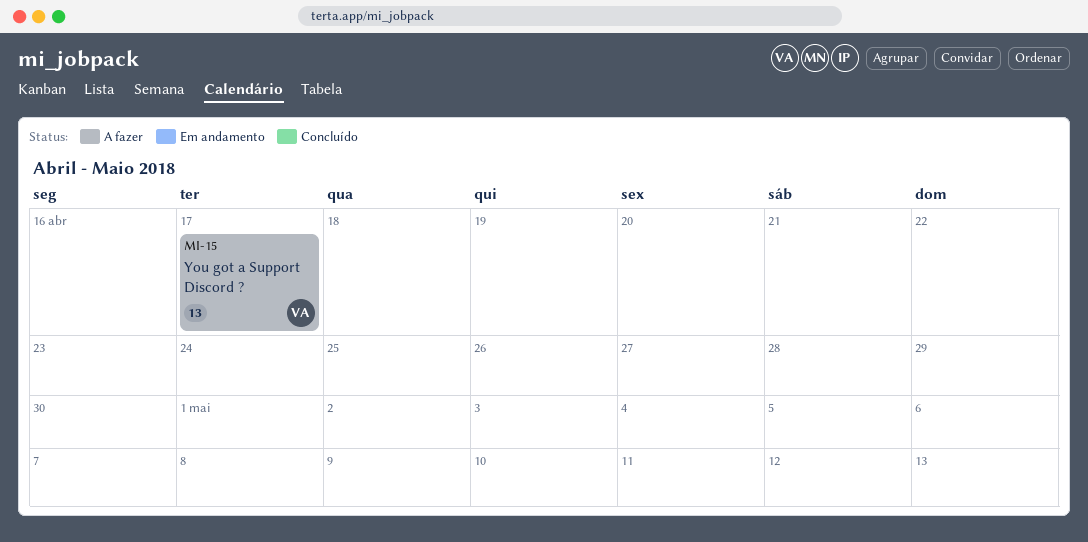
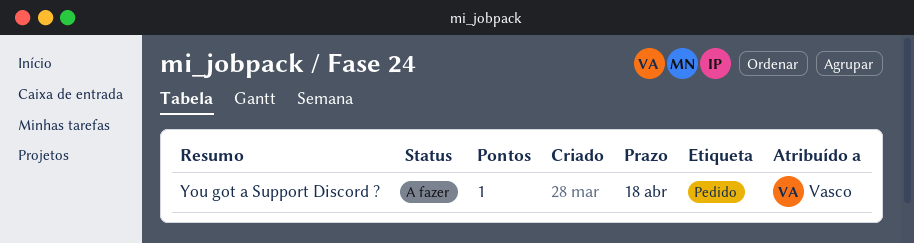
You got a Support Discord ?, estimate: 13 -> 1
You got a Support Discord ?, due: Apr 17 -> Apr 18

